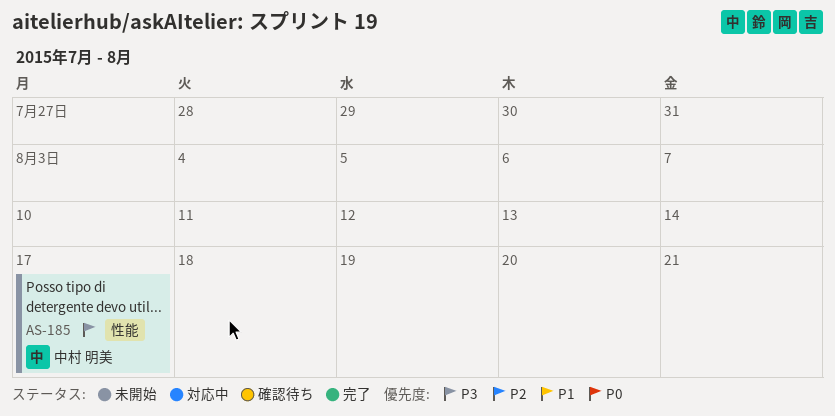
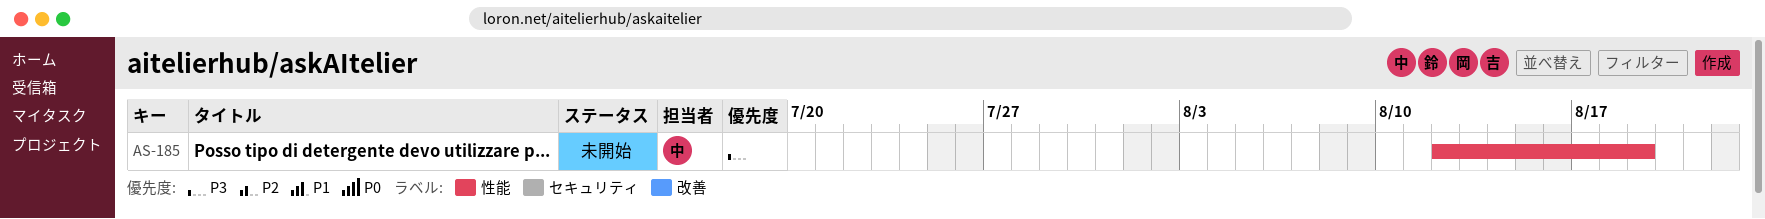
AS-185, due: Aug 17 -> Aug 19

